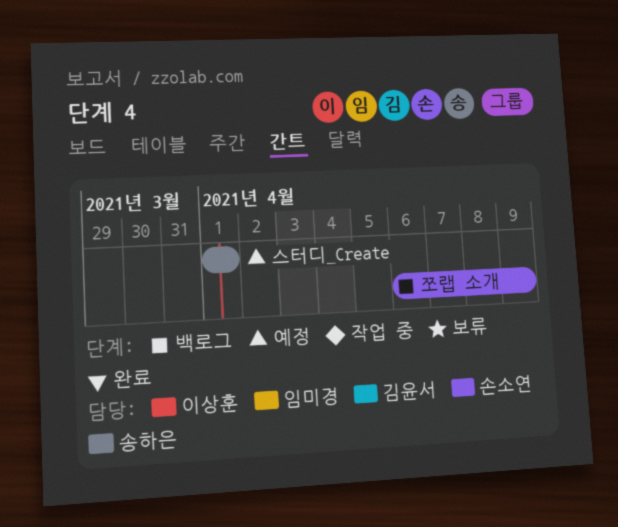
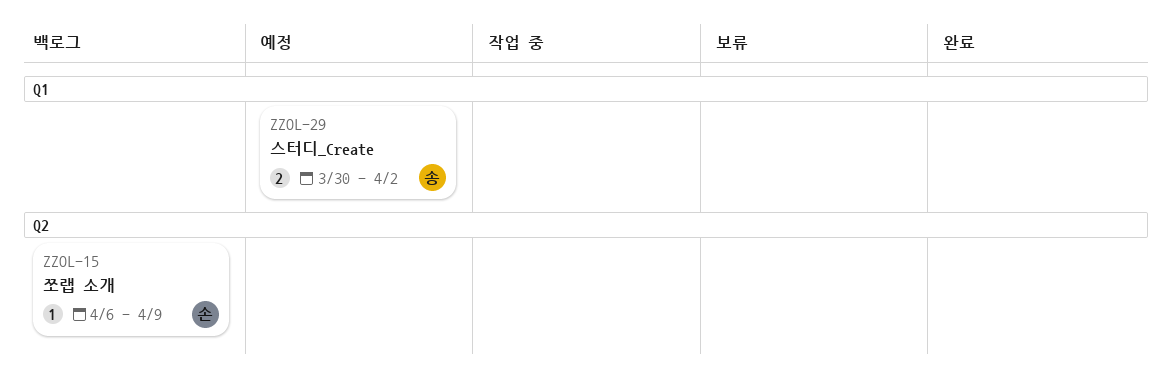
스터디_Create, start: Apr 1 -> Mar 30
스터디_Create, due: Apr 1 -> Apr 2

